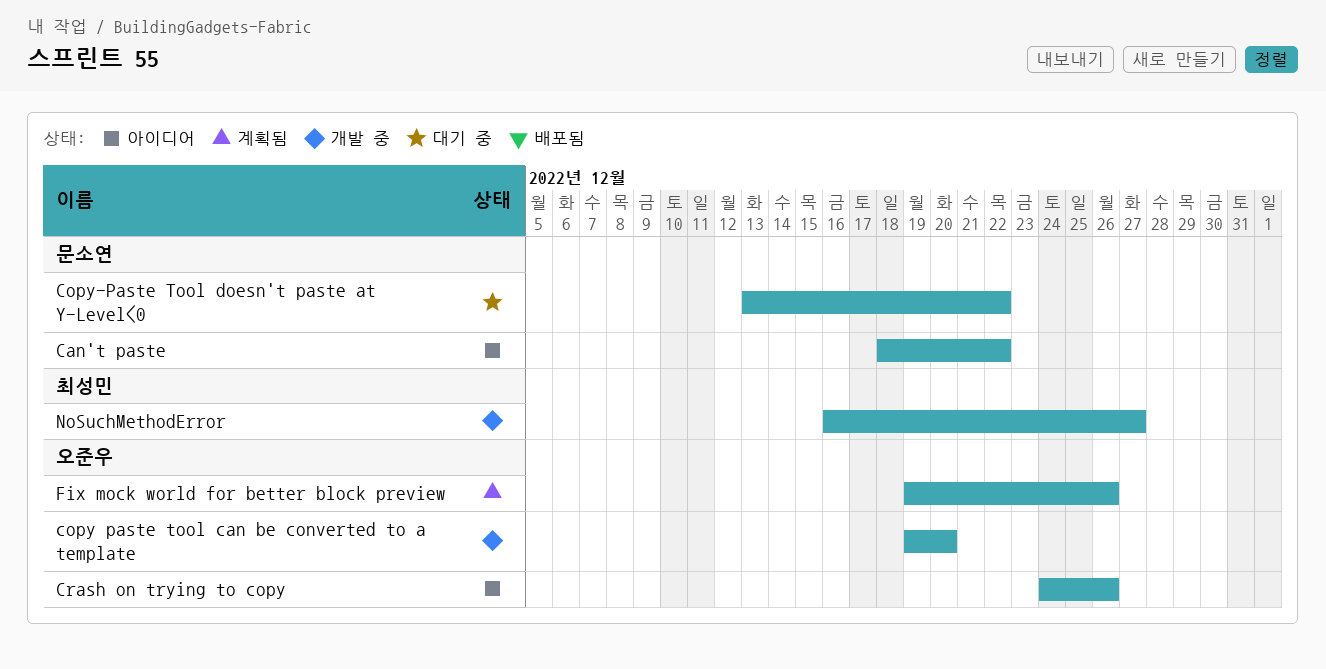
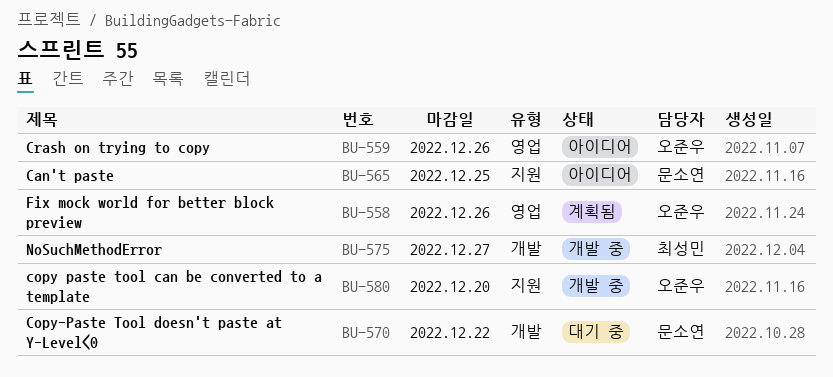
Can't paste, due: Dec 22 -> Dec 25

